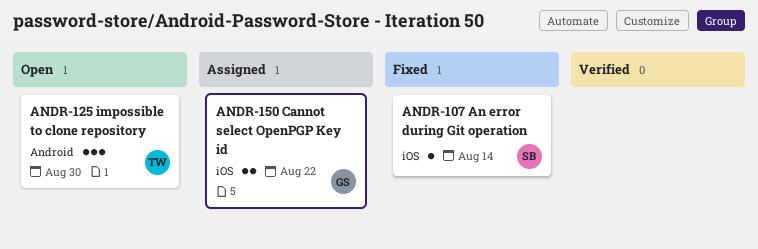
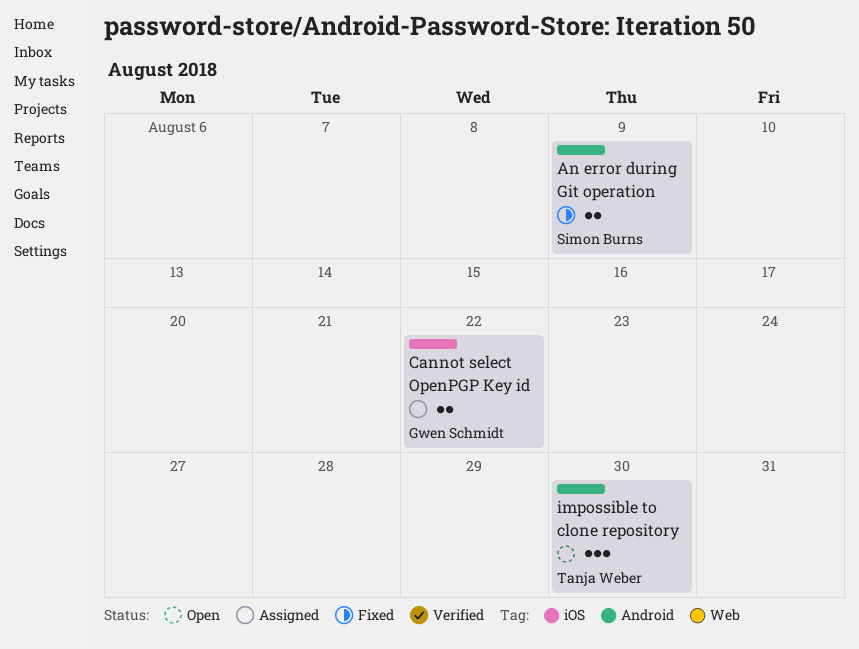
An error during Git operation, label: iOS -> Android
An error during Git operation, estimate: 1 -> 2
An error during Git operation, due: Aug 14 -> Aug 9

